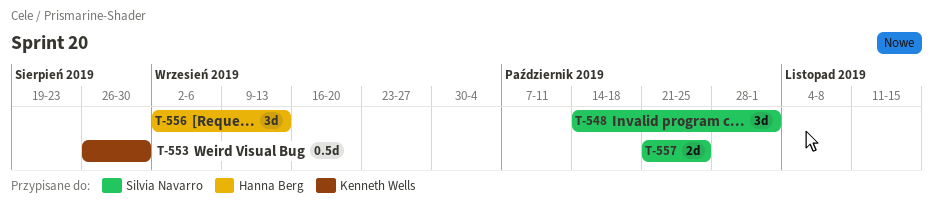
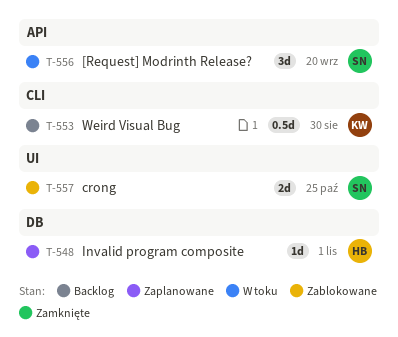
T-548, owner: Silvia Navarro -> Hanna Berg
T-548, estimate: 3d -> 1d
T-556, owner: Hanna Berg -> Silvia Navarro
T-556, due: Sep 13 -> Sep 20

